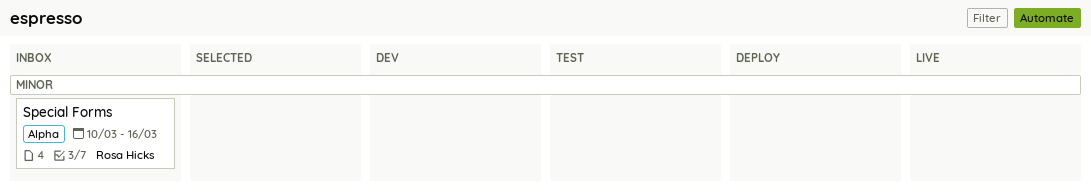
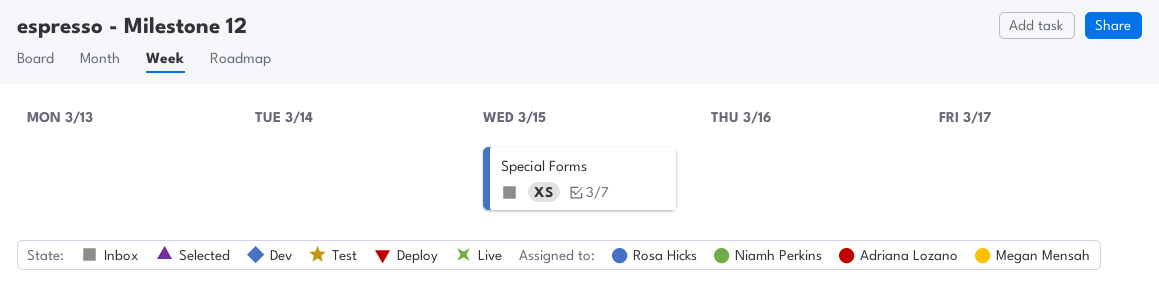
Special Forms, due: Mar 16 -> Mar 15

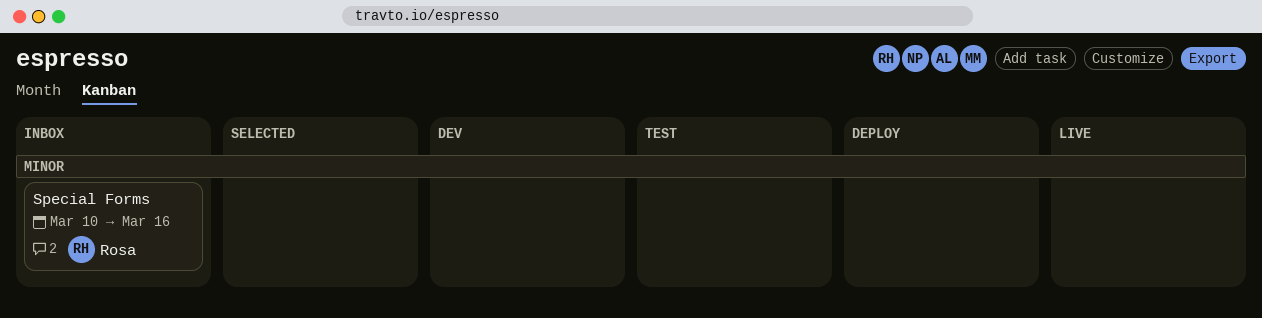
Special Forms, due: Mar 15 -> Mar 16

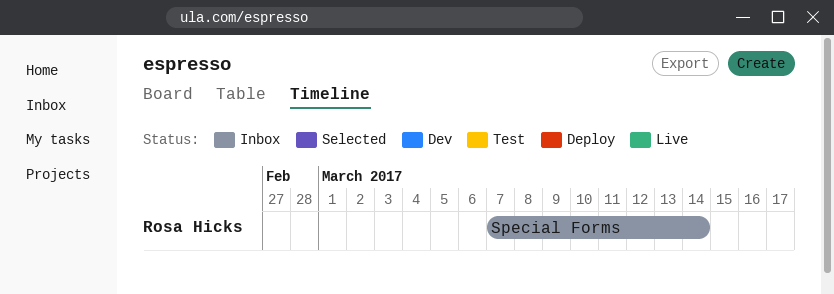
Special Forms, start: Mar 10 -> Mar 7
Special Forms, due: Mar 16 -> Mar 14

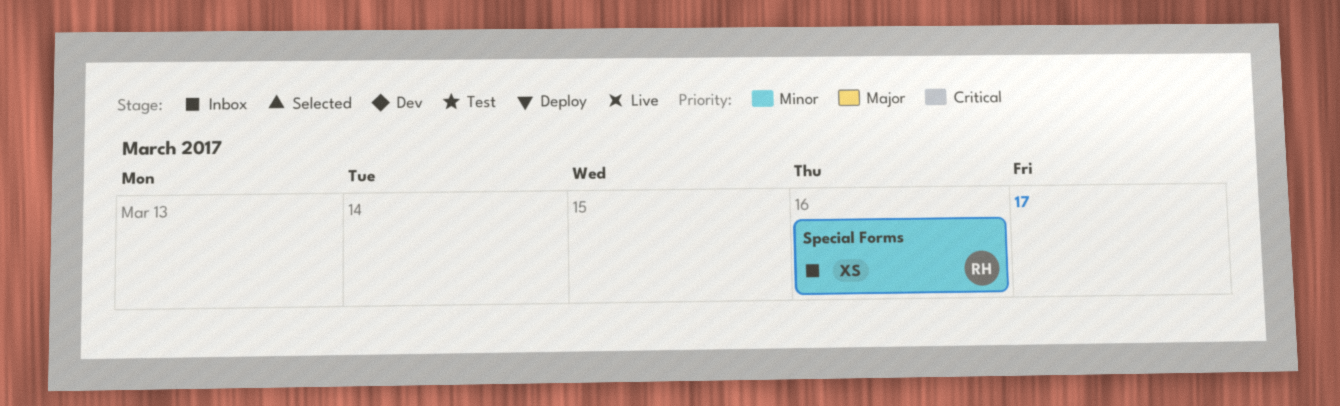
Special Forms, due: Mar 14 -> Mar 16

